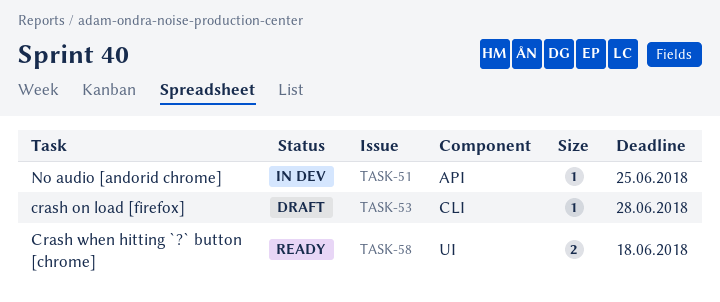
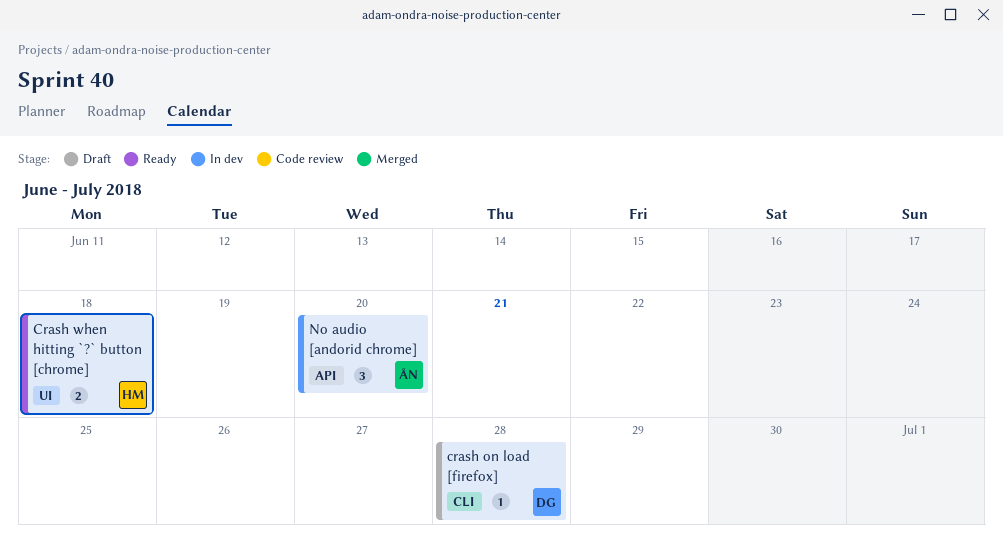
No audio [andorid chrome], estimate: 1 -> 3
No audio [andorid chrome], due: Jun 25 -> Jun 20

